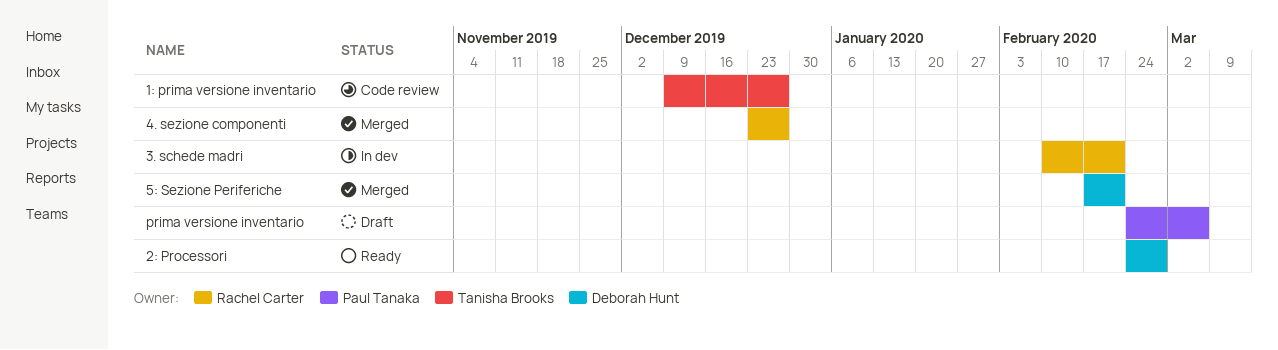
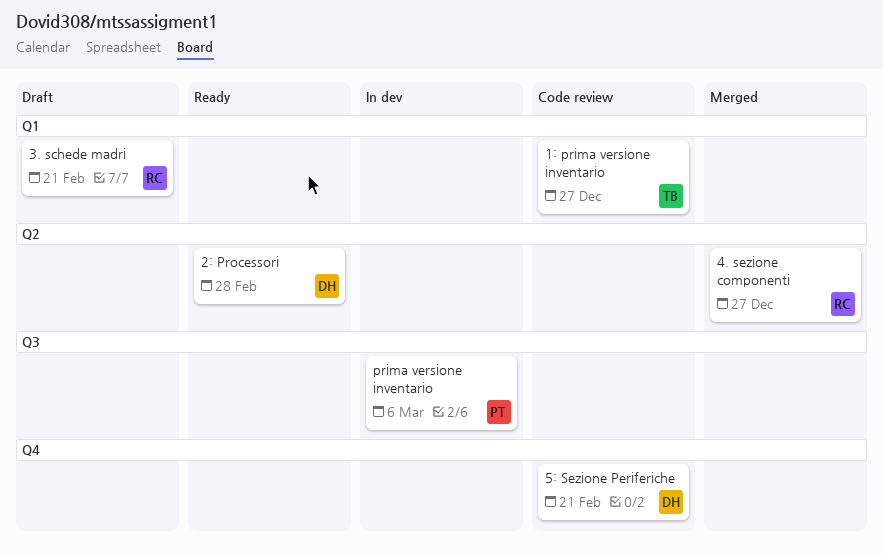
3. schede madri, status: In dev -> Draft
5: Sezione Periferiche, status: Merged -> Code review
prima versione inventario, status: Draft -> In dev

